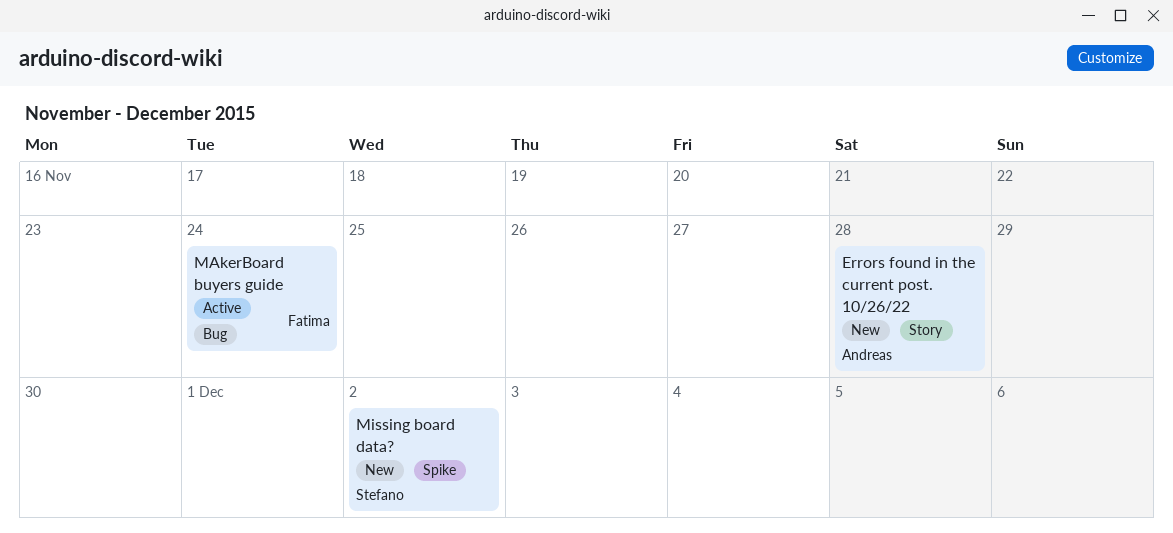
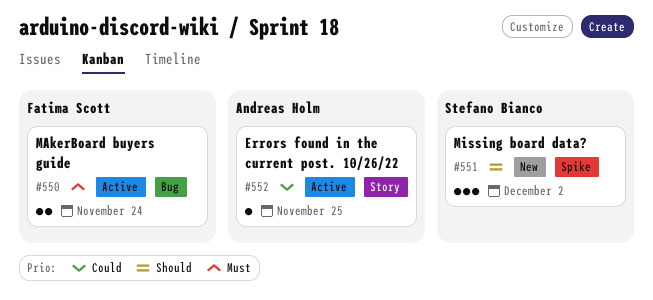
Errors found in the current post. 10/26/22, status: New -> Active
Errors found in the current post. 10/26/22, due: Nov 28 -> Nov 25

